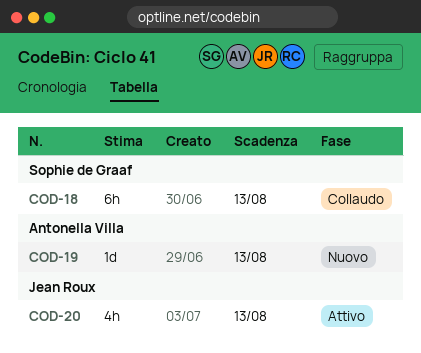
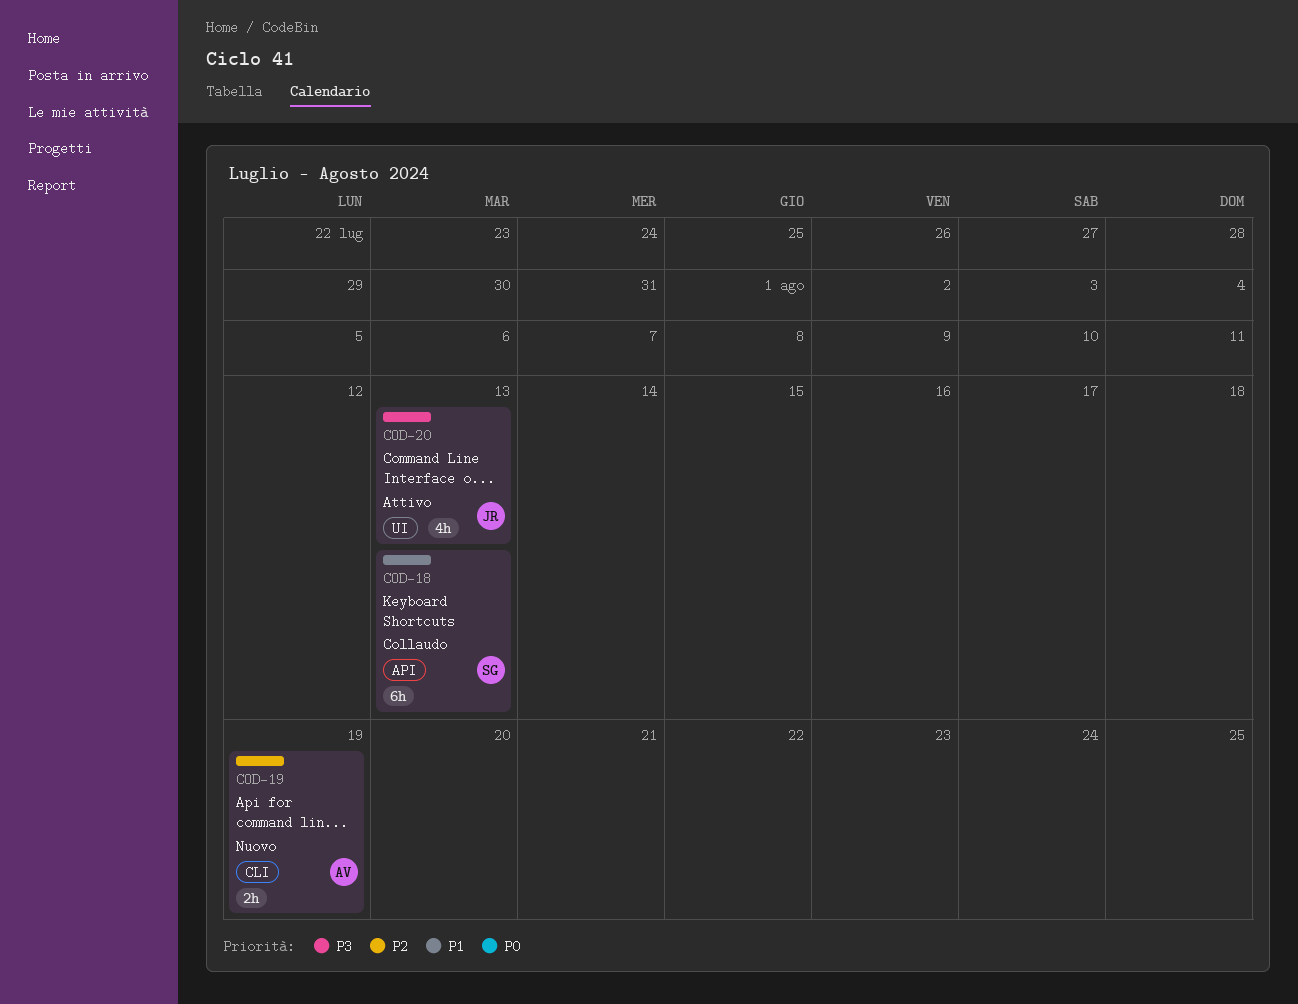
COD-19, estimate: 1d -> 2h
COD-19, due: Aug 13 -> Aug 19

